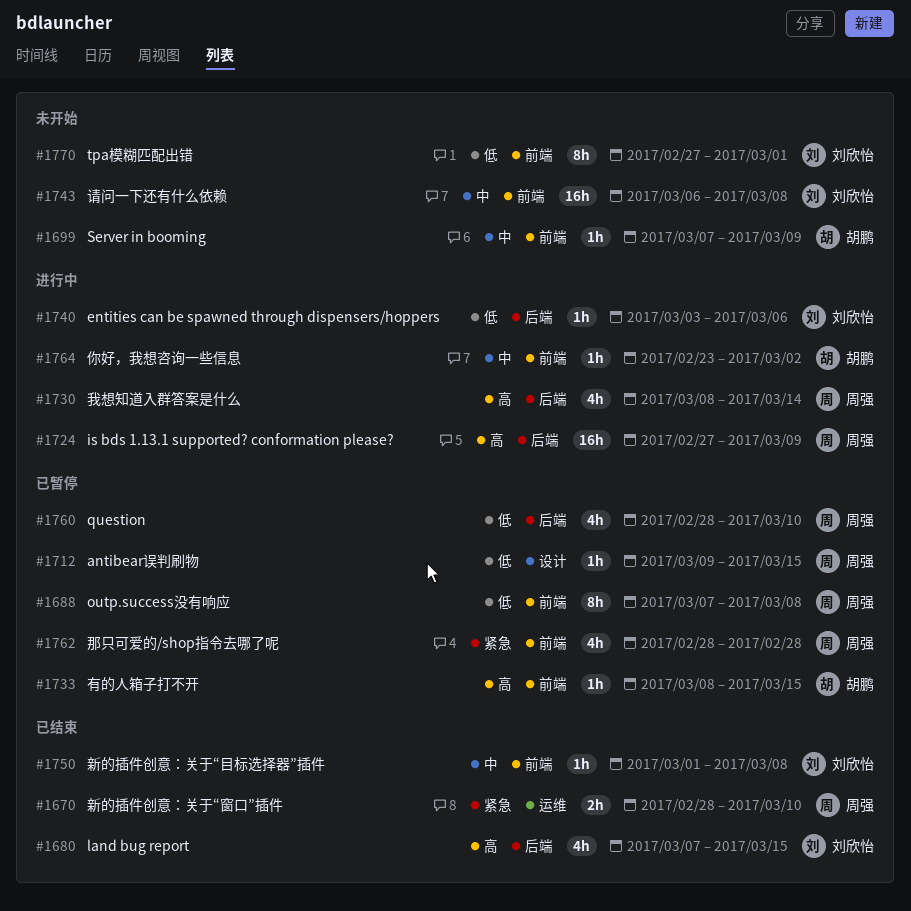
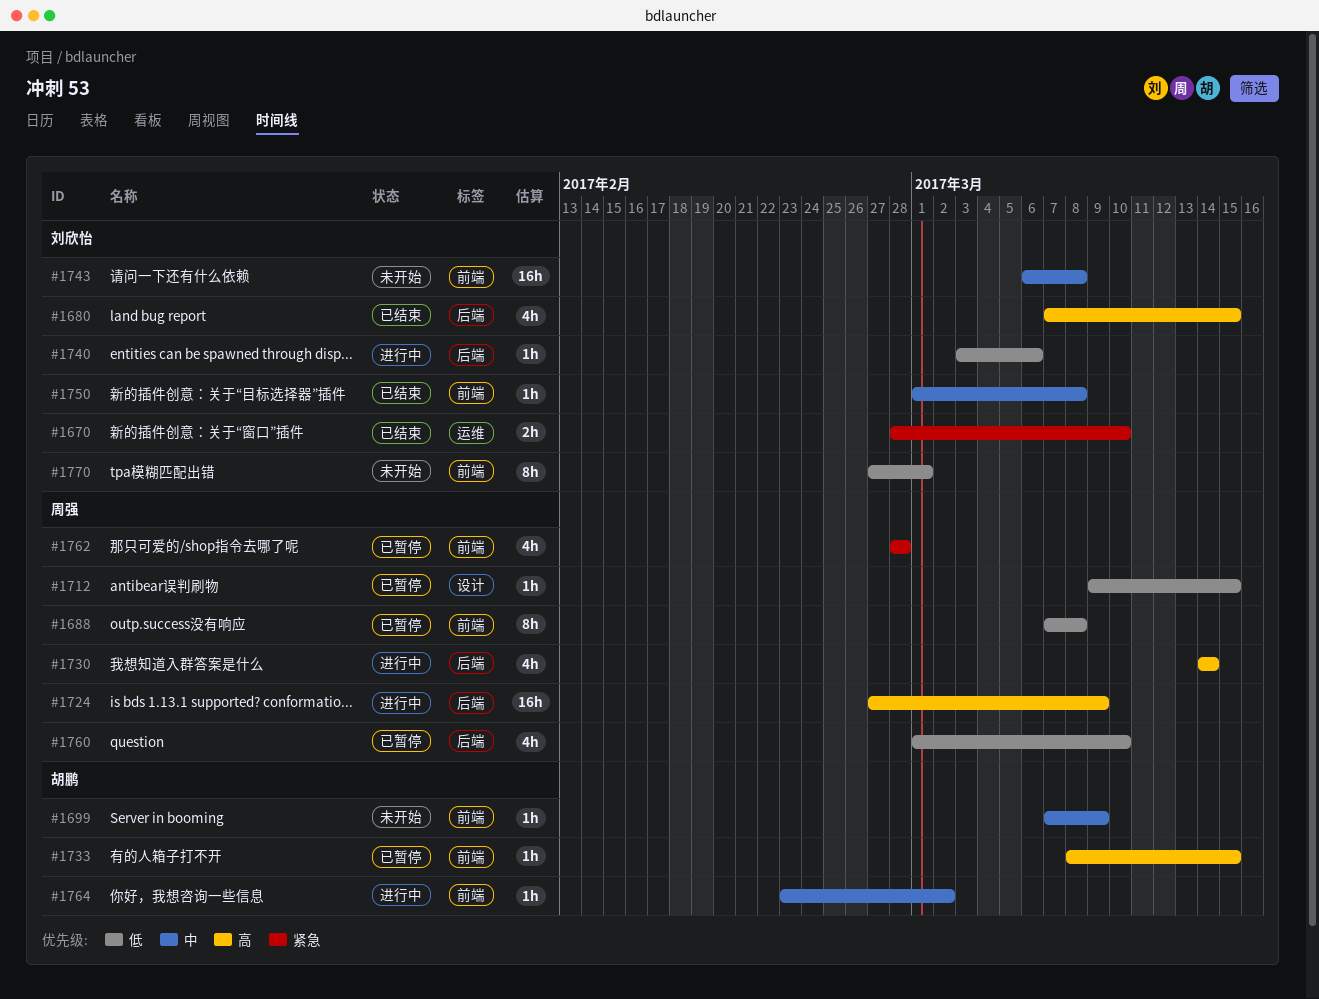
#1670, owner: 周强 -> 刘欣怡
#1730, start: Mar 8 -> Mar 14
#1760, start: Feb 28 -> Mar 1

